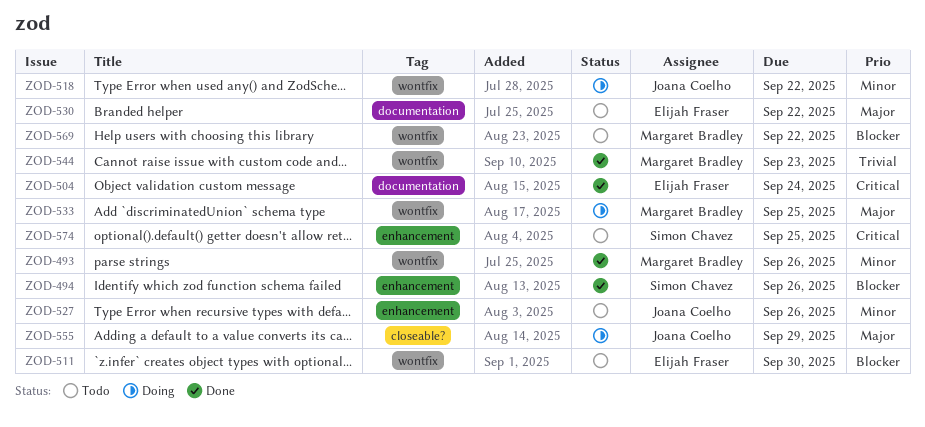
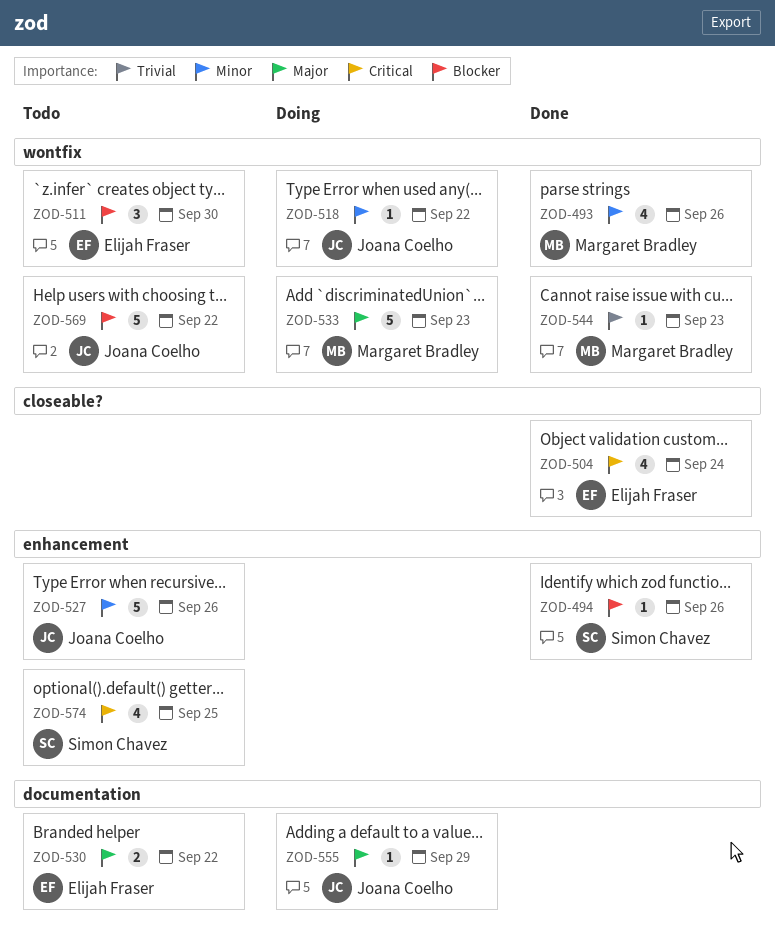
ZOD-504, label: documentation -> closeable?
ZOD-533, due: Sep 25 -> Sep 23
ZOD-555, label: closeable? -> documentation
ZOD-569, owner: Margaret Bradley -> Joana Coelho

